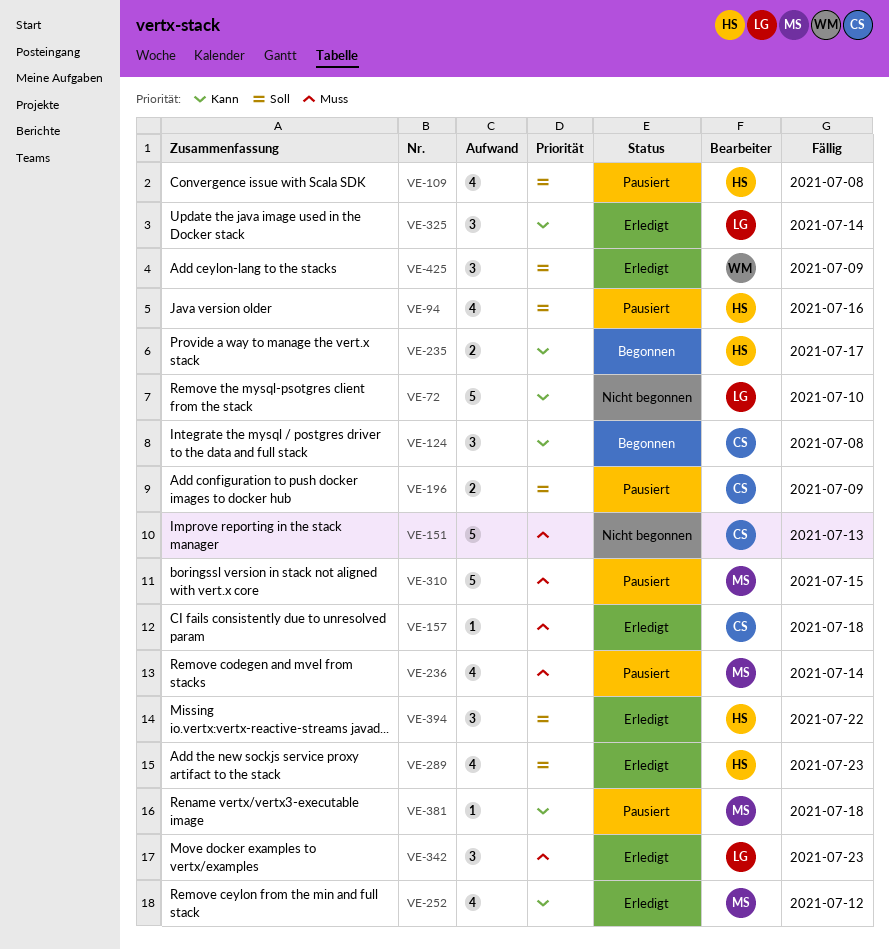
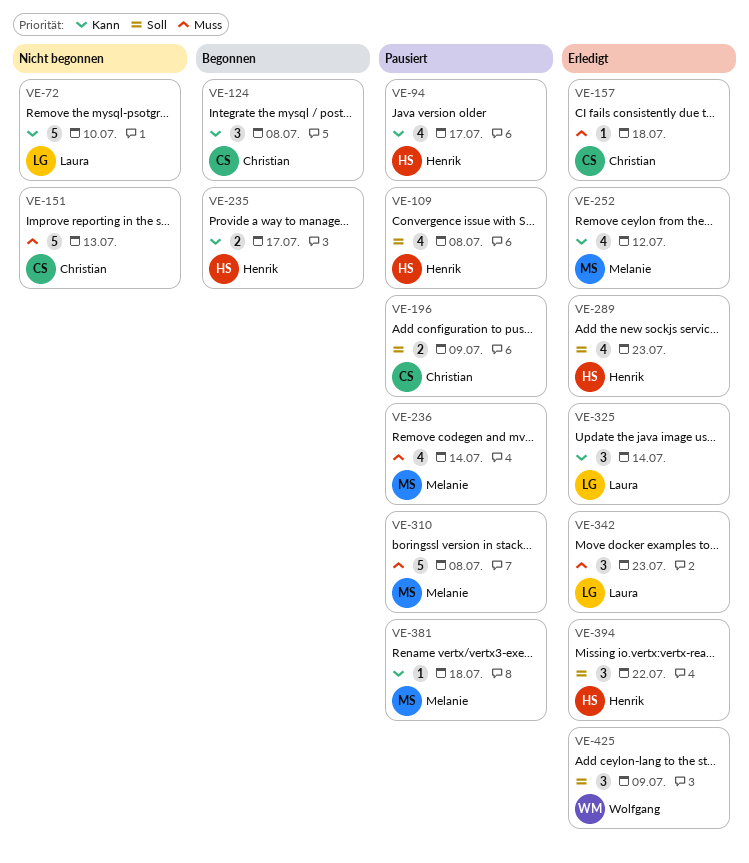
VE-94, priority: Soll -> Kann
VE-94, due: Jul 16 -> Jul 17
VE-310, due: Jul 15 -> Jul 8

